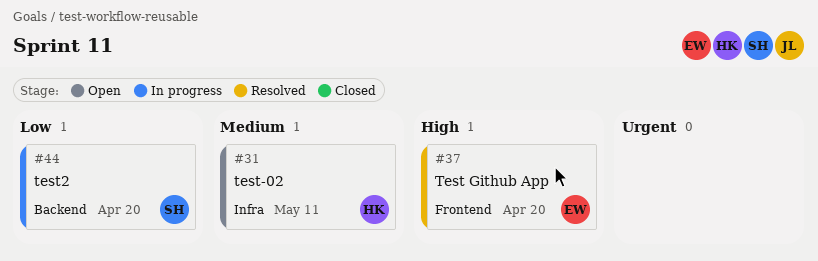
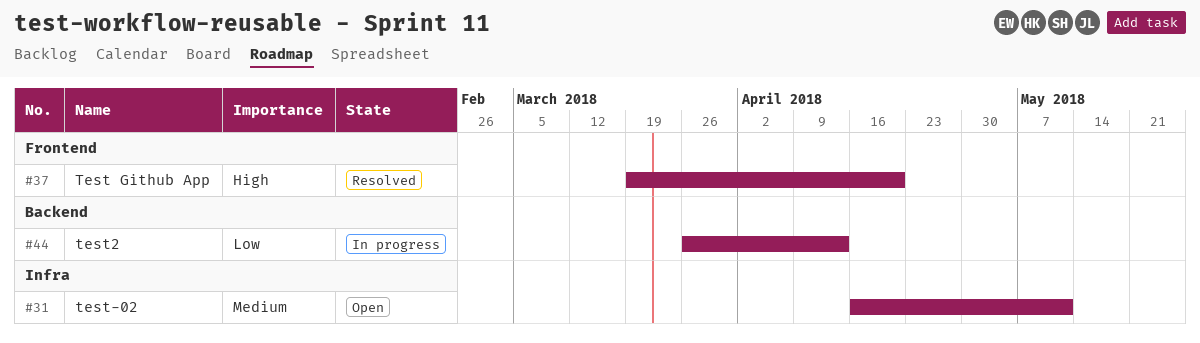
#44, due: Apr 20 -> Apr 13

